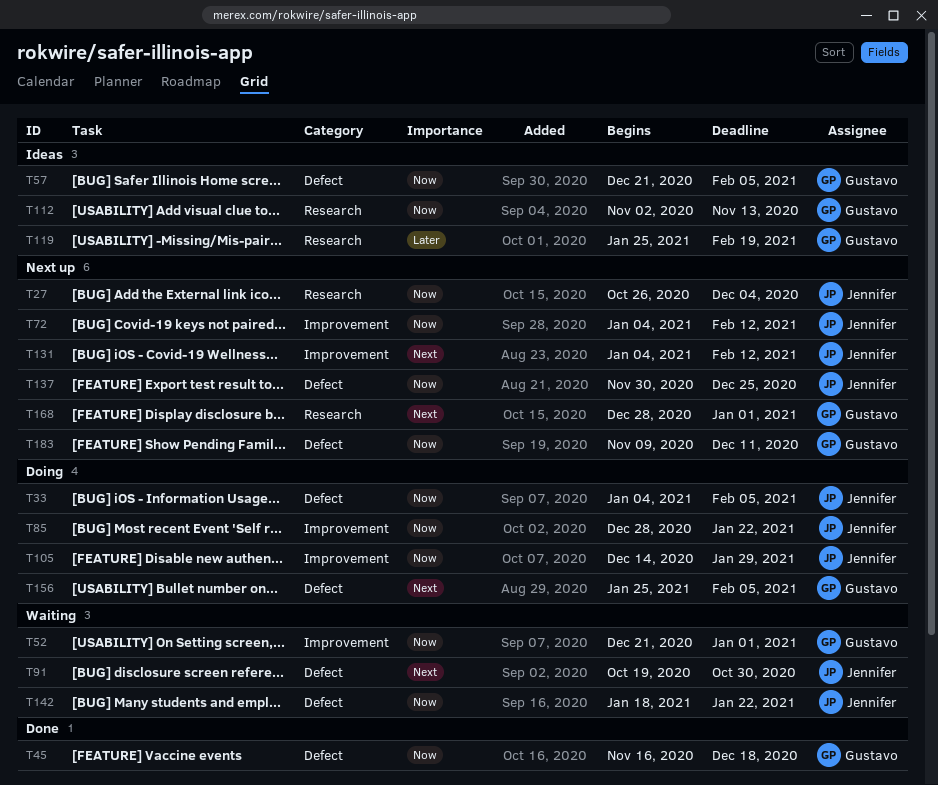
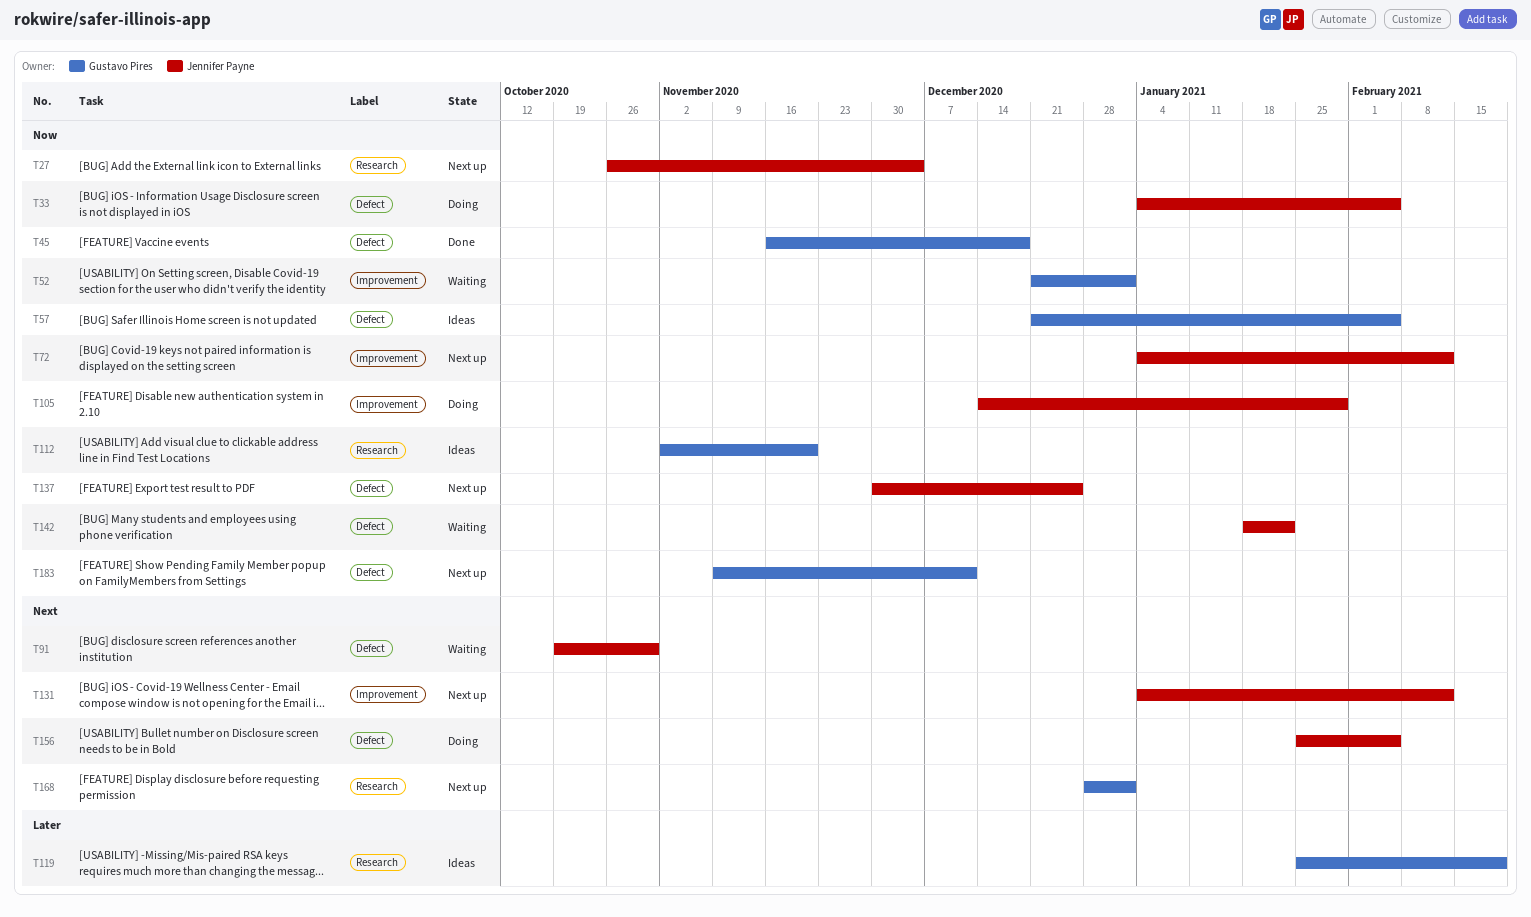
T85: present -> none
T112, due: Nov 13 -> Nov 20
T156, owner: Gustavo Pires -> Jennifer Payne

